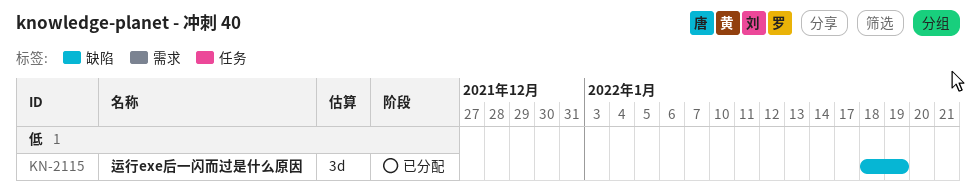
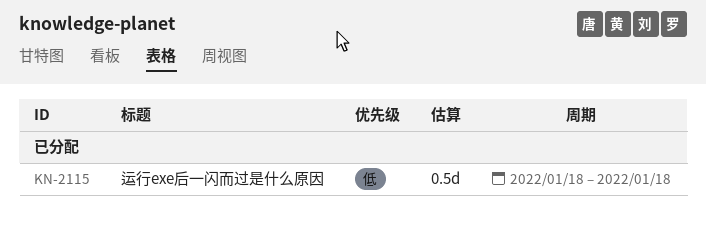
KN-2115, estimate: 3d -> 0.5d
KN-2115, due: Jan 19 -> Jan 18

